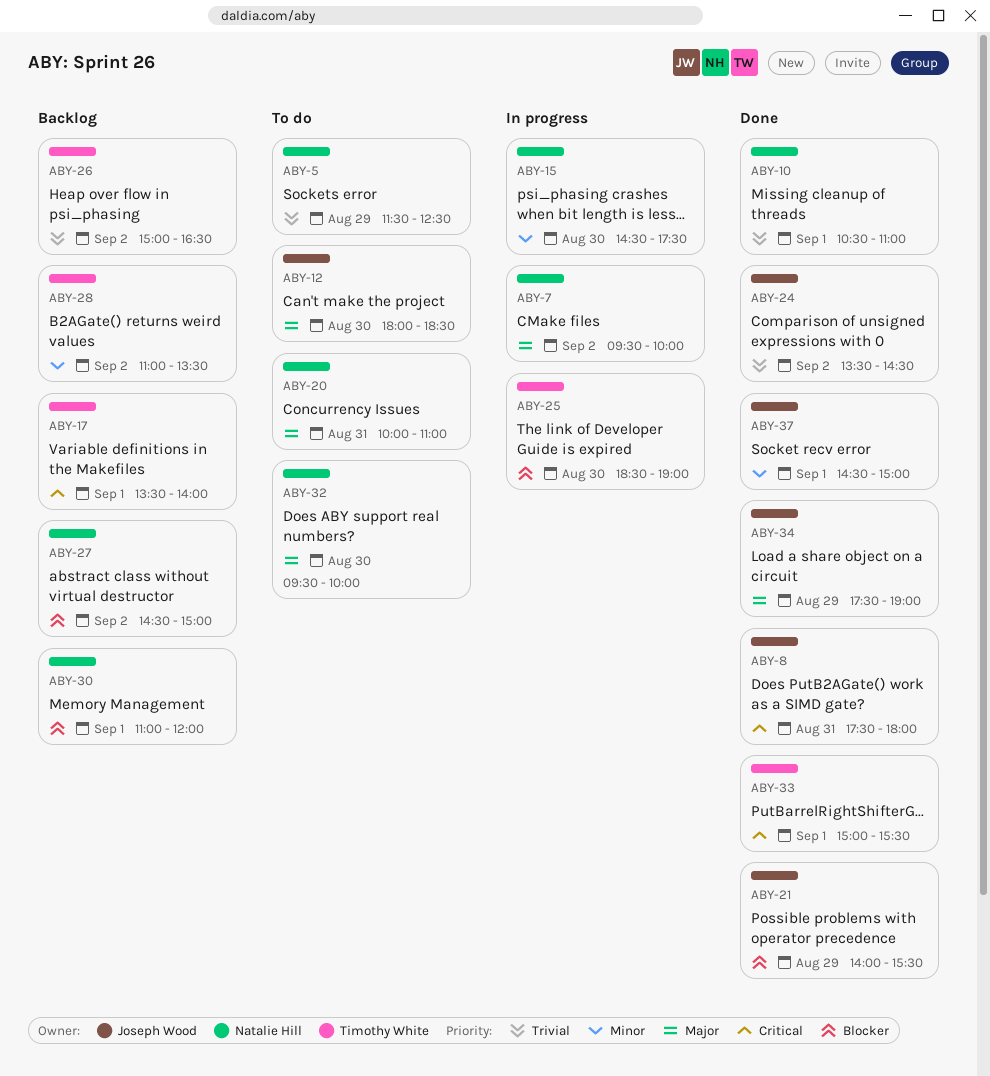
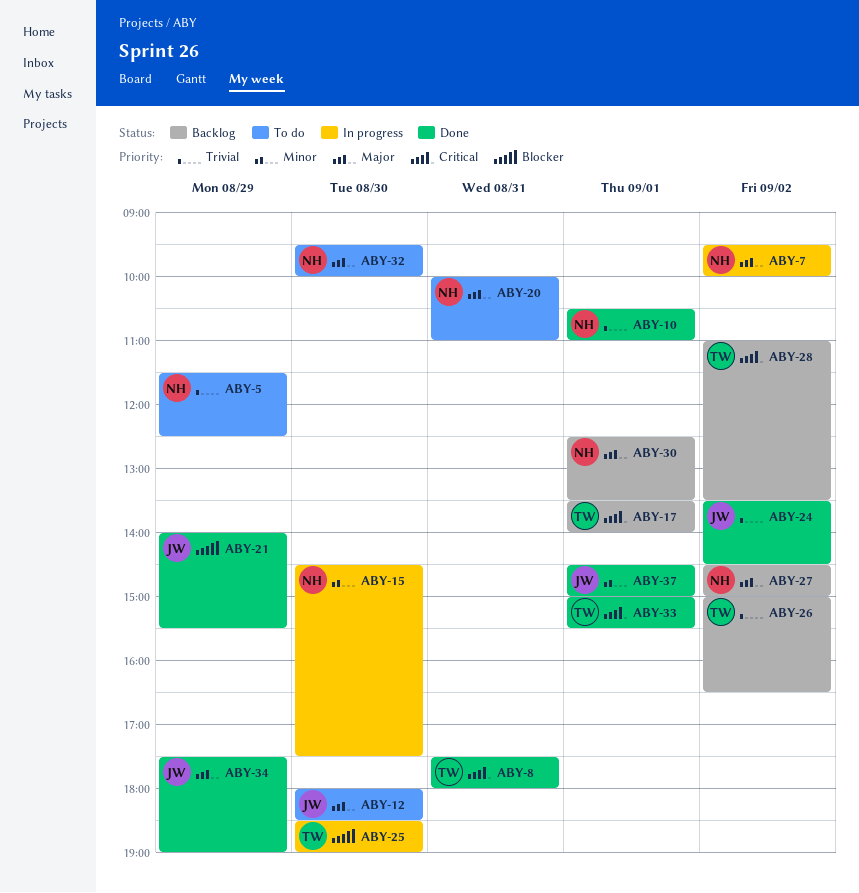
ABY-8, owner: Joseph Wood -> Timothy White
ABY-27, priority: Blocker -> Major
ABY-28, priority: Minor -> Critical
ABY-30, priority: Blocker -> Major
ABY-30, begins: 11:00 -> 12:30
ABY-30, ends: 12:00 -> 13:30

